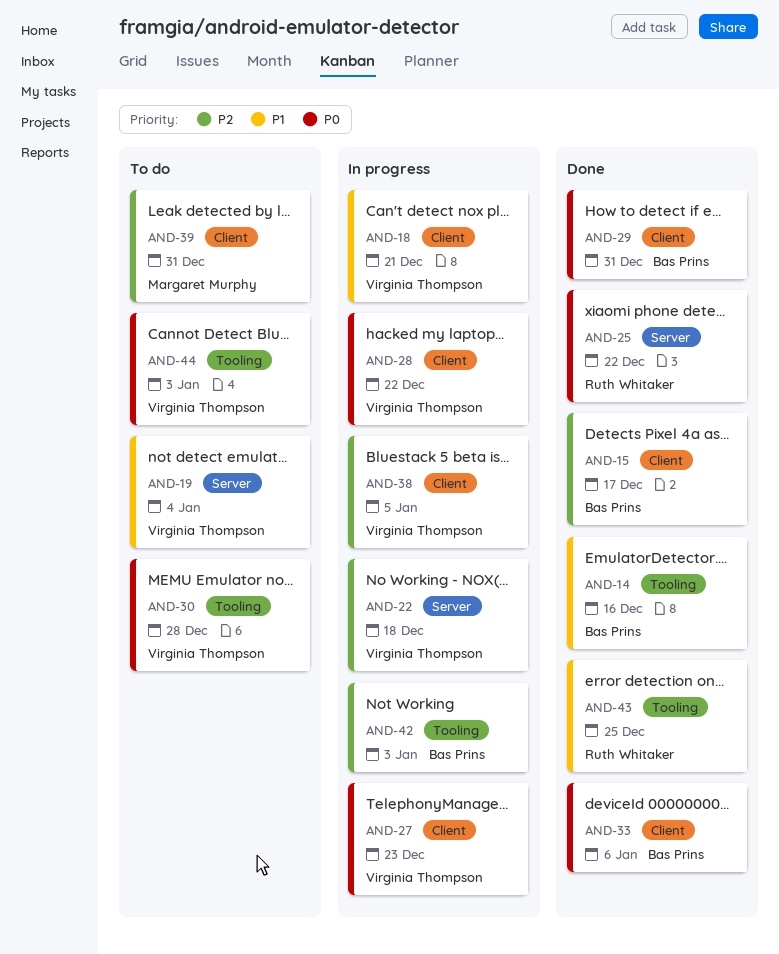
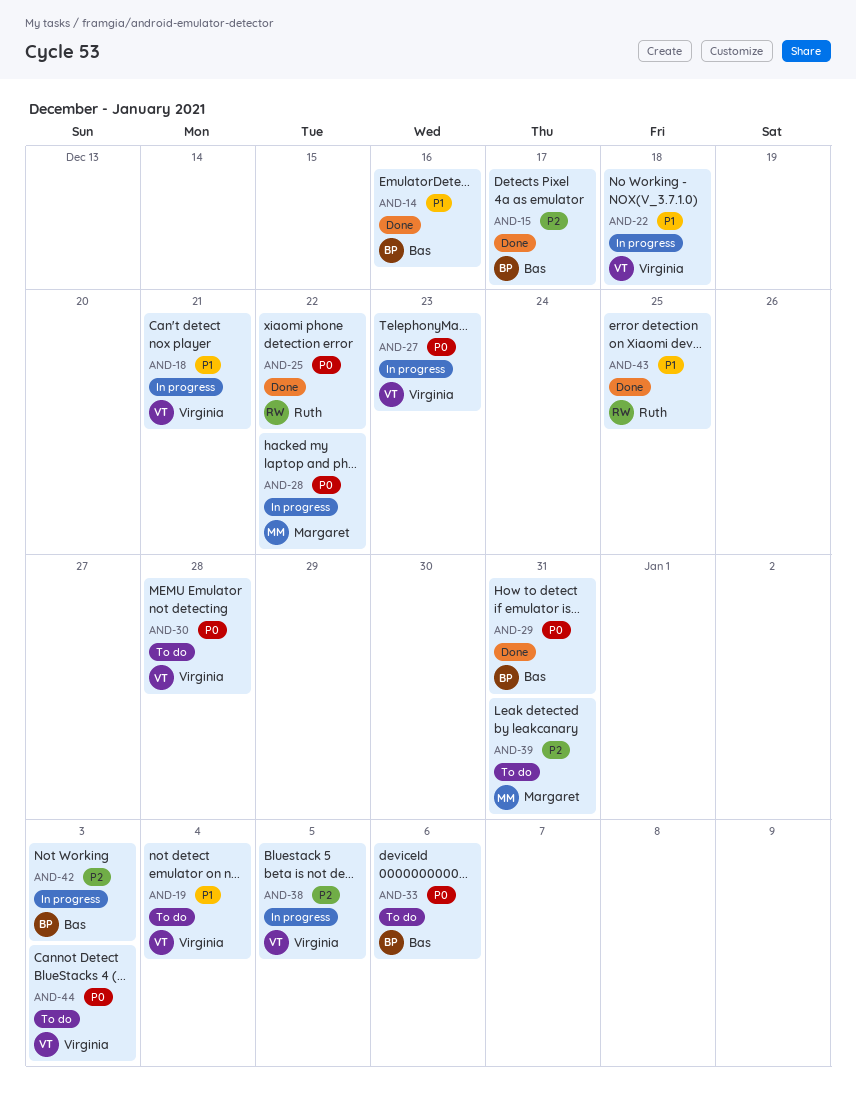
AND-22, priority: P2 -> P1
AND-28, owner: Virginia Thompson -> Margaret Murphy
AND-33, status: Done -> To do

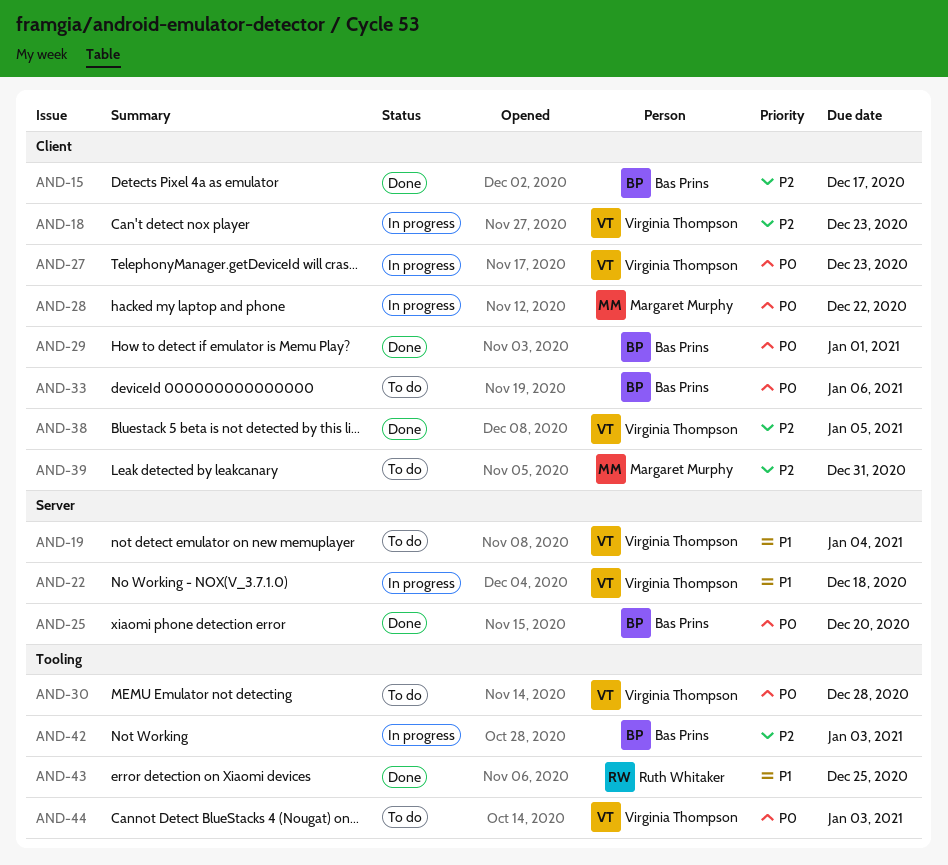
AND-14: present -> none
AND-18, priority: P1 -> P2
AND-18, due: Dec 21 -> Dec 23
AND-25, owner: Ruth Whitaker -> Bas Prins
AND-25, due: Dec 22 -> Dec 20
AND-29, due: Dec 31 -> Jan 1
AND-38, status: In progress -> Done

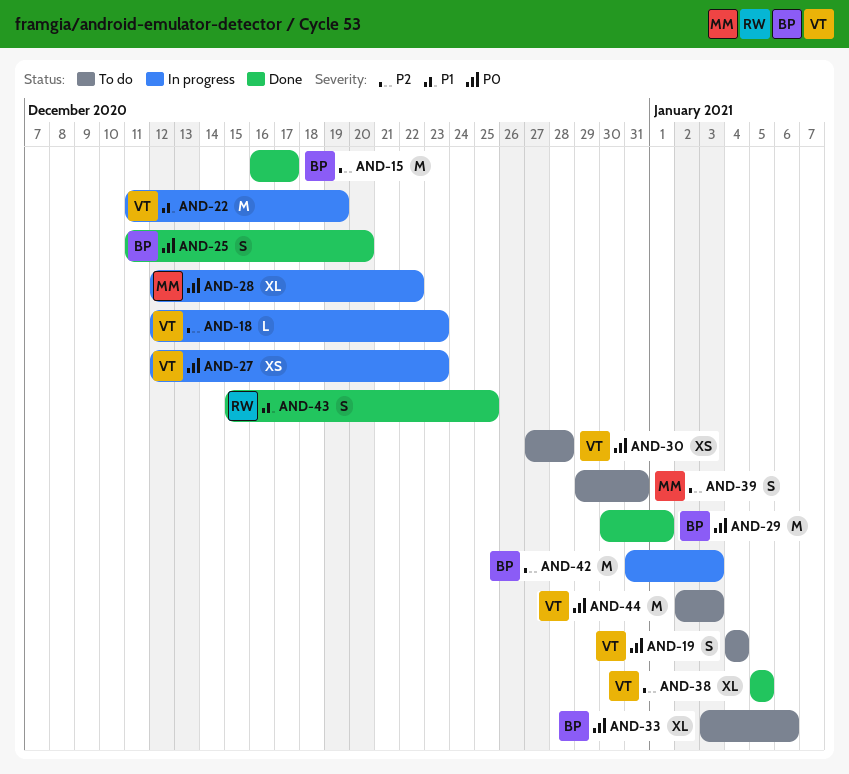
AND-19, priority: P1 -> P0
AND-22, due: Dec 18 -> Dec 19

